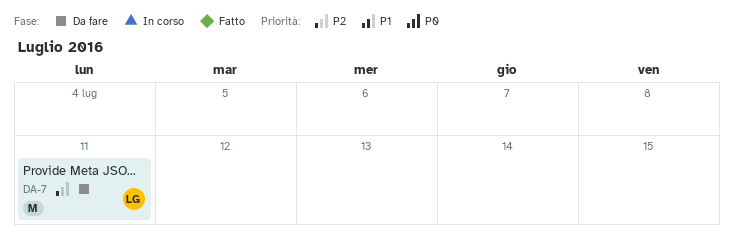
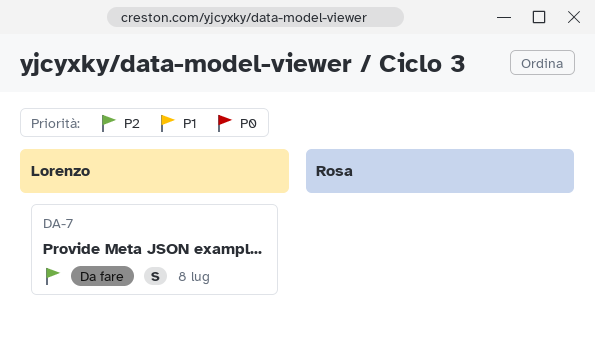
DA-7, estimate: M -> S
DA-7, due: Jul 11 -> Jul 8

